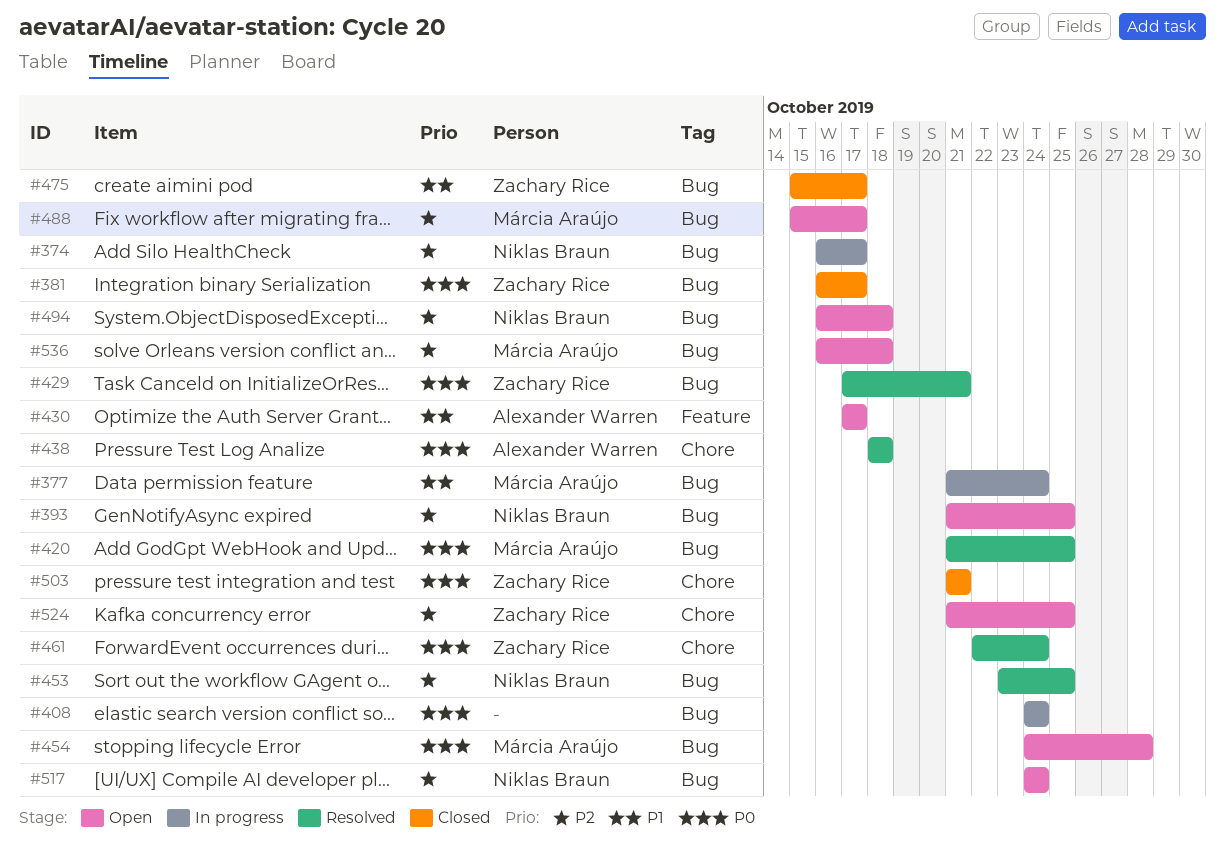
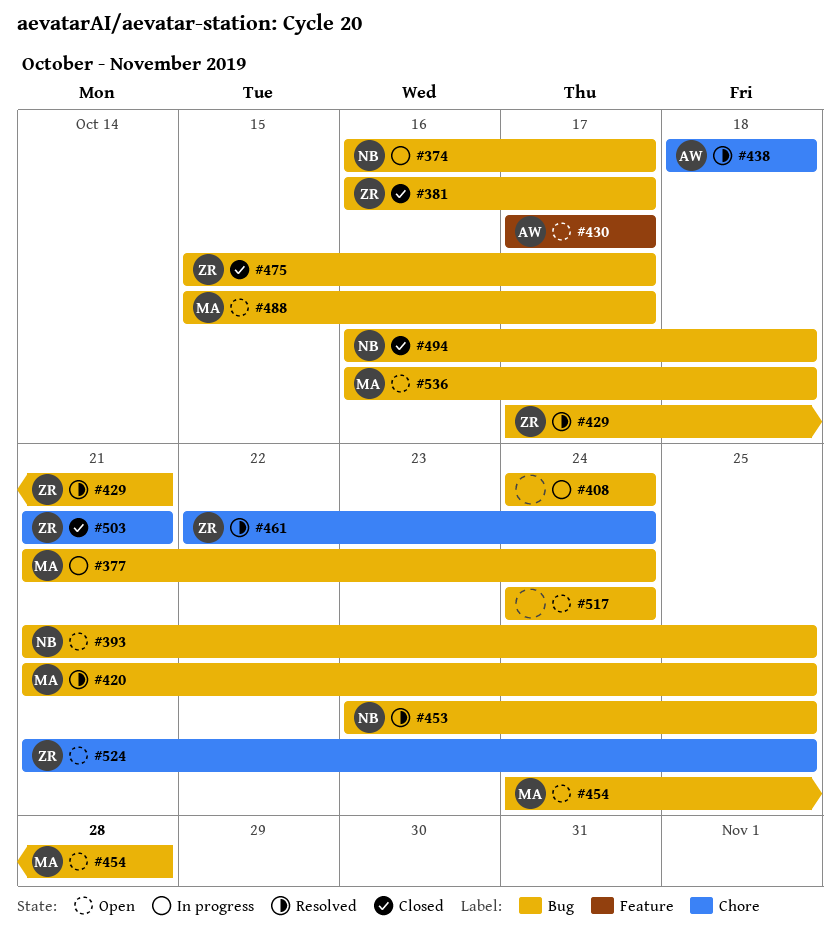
#494, status: Open -> Closed
#517, owner: Niklas Braun -> none

